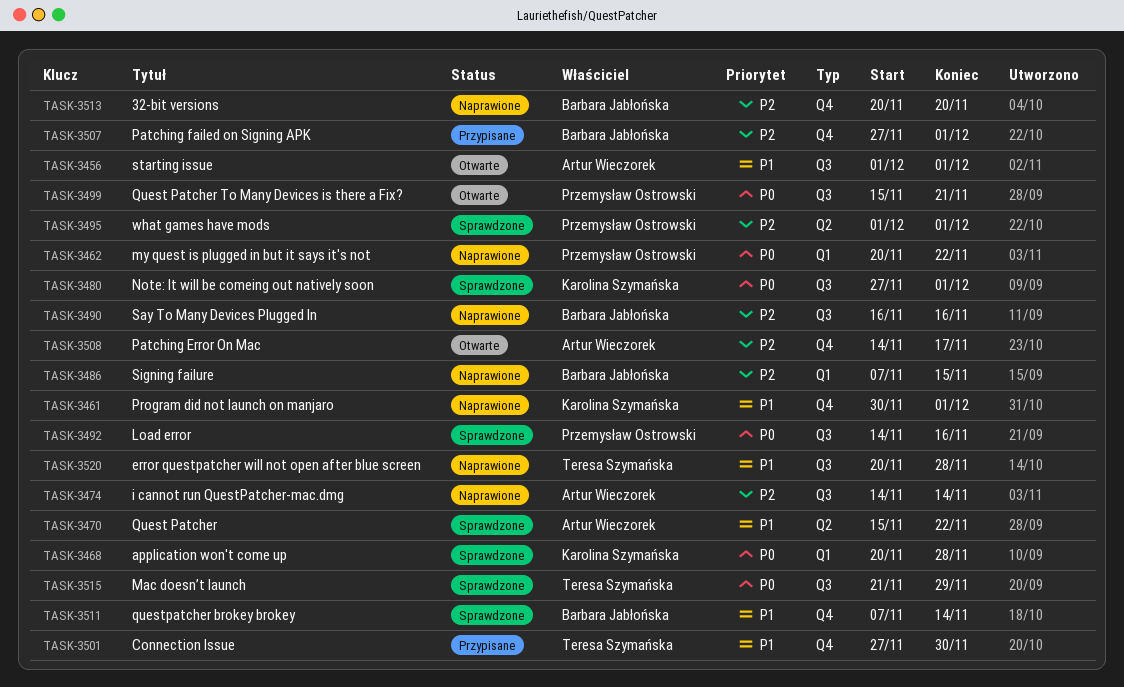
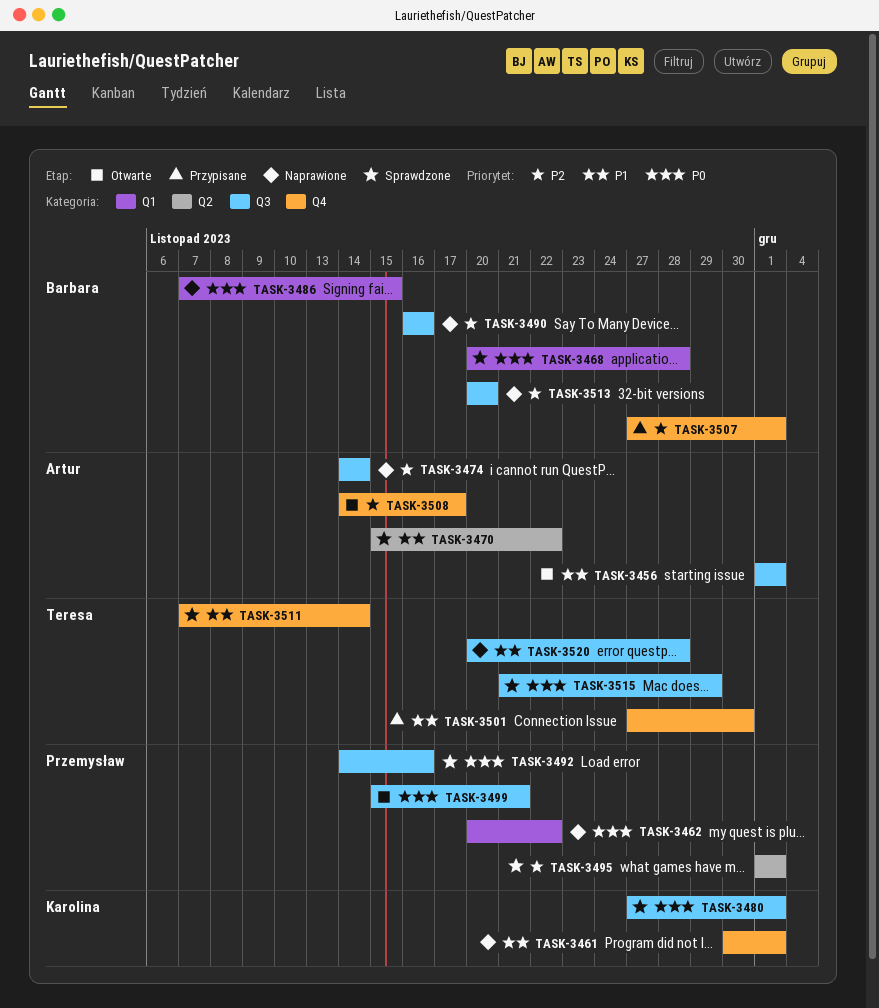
TASK-3468, owner: Karolina Szymańska -> Barbara Jabłońska
TASK-3486, priority: P2 -> P0
TASK-3511, owner: Barbara Jabłońska -> Teresa Szymańska
TASK-3513, label: Q4 -> Q3

